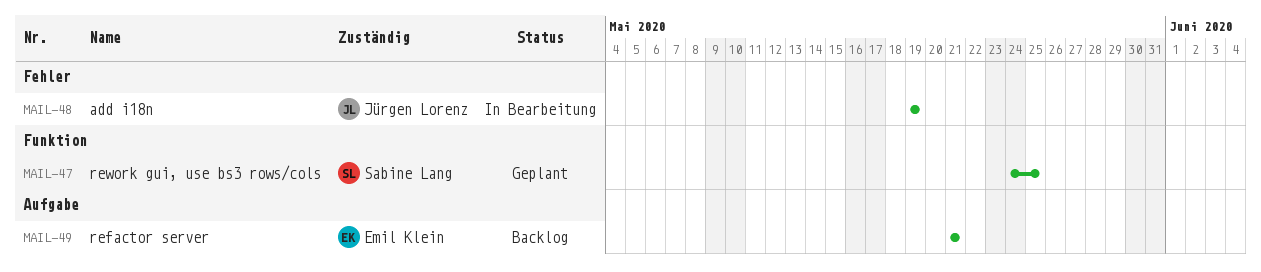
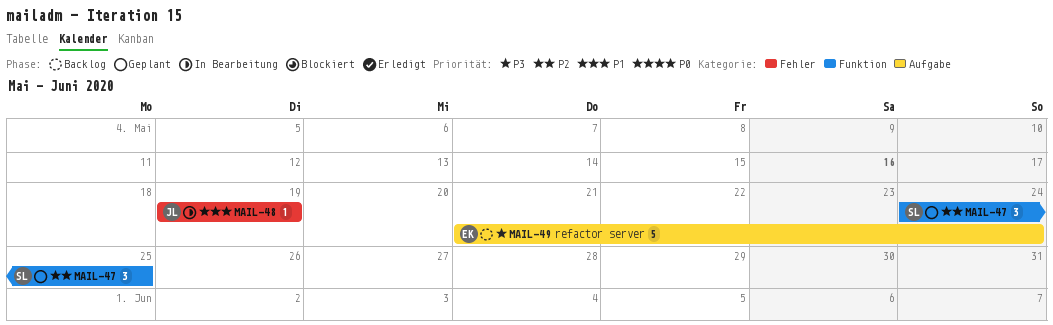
MAIL-49, due: May 21 -> May 24

